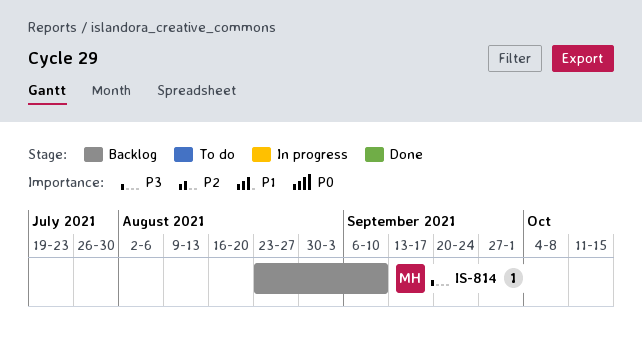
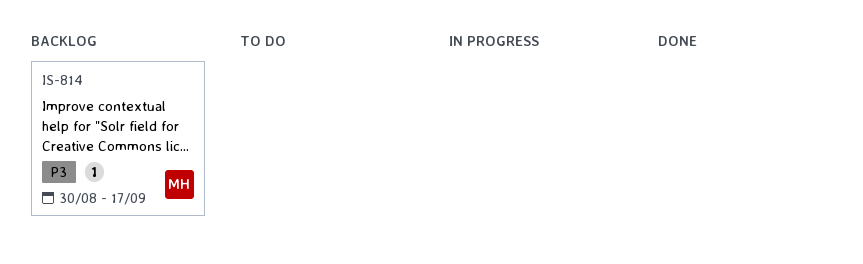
IS-814, start: Aug 23 -> Aug 30
IS-814, due: Sep 10 -> Sep 17

